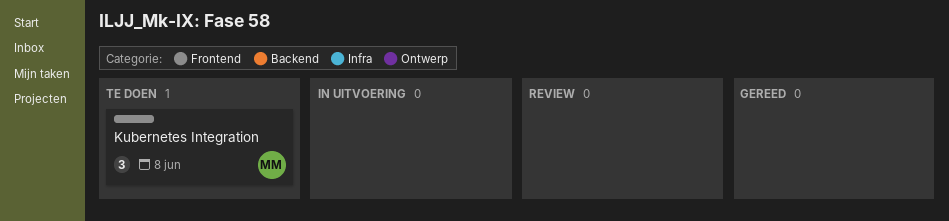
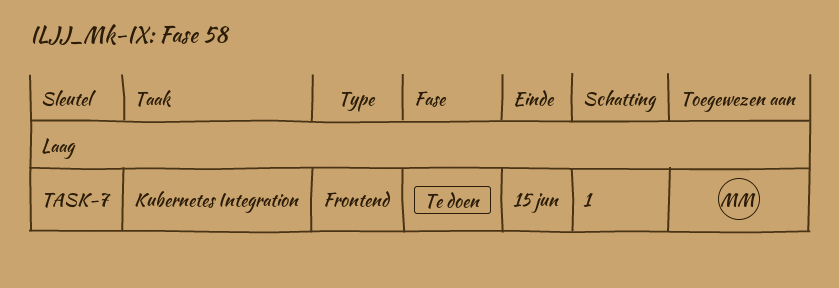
Kubernetes Integration, estimate: 3 -> 1
Kubernetes Integration, due: Jun 8 -> Jun 15

